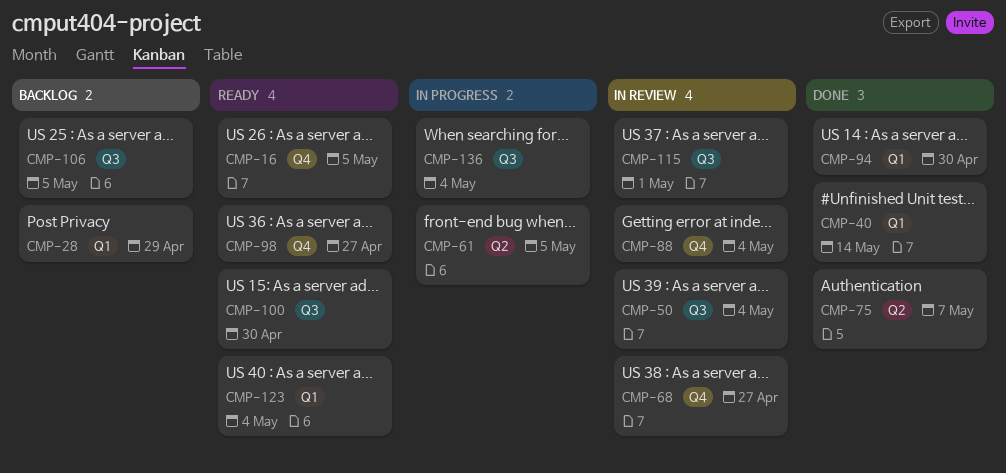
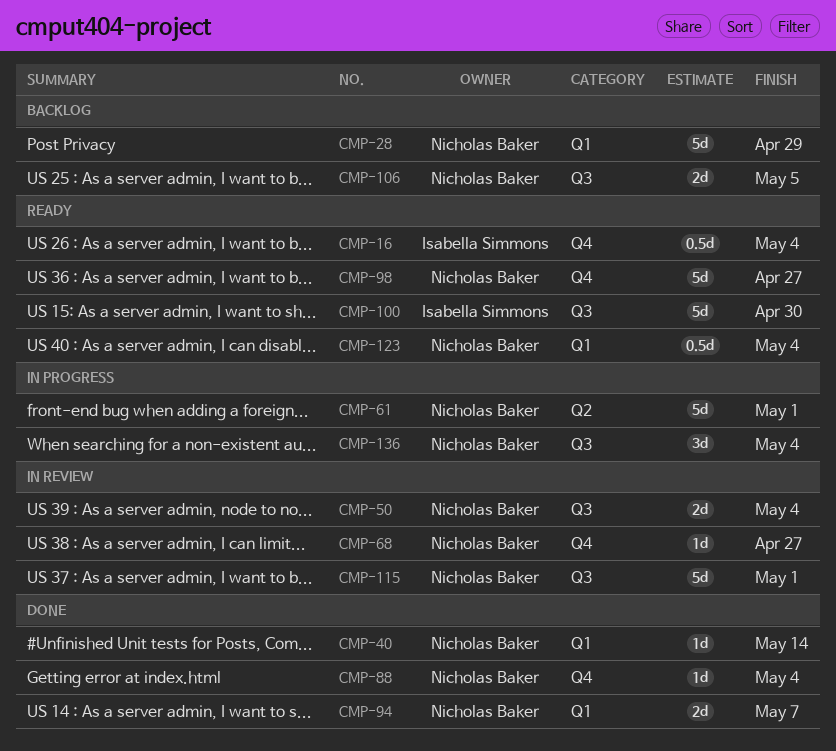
CMP-16, due: May 5 -> May 4
CMP-61, due: May 5 -> May 1
CMP-75: present -> none
CMP-88, status: In review -> Done
CMP-94, due: Apr 30 -> May 7

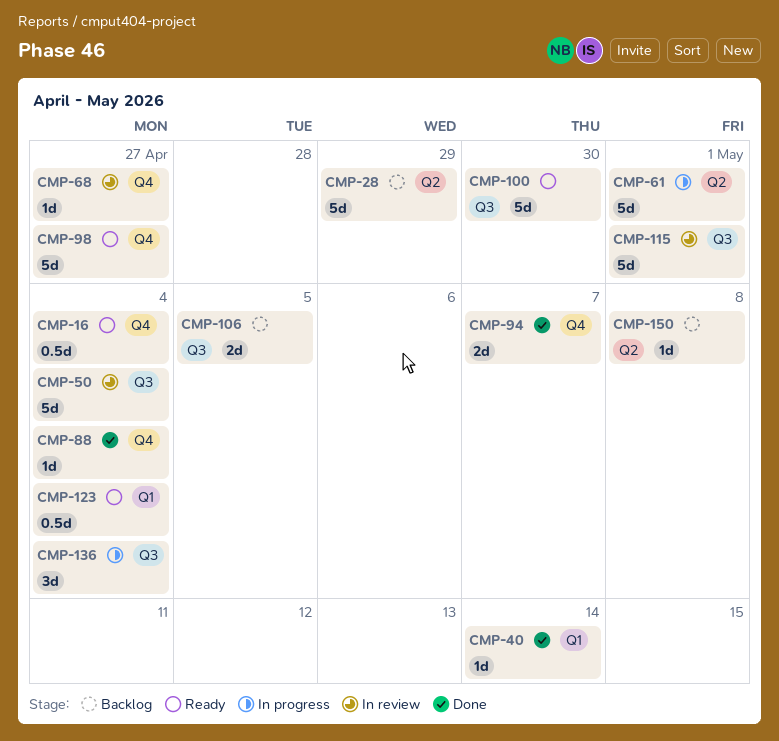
CMP-28, label: Q1 -> Q2
CMP-50, estimate: 2d -> 5d
CMP-94, label: Q1 -> Q4
CMP-150: none -> present

